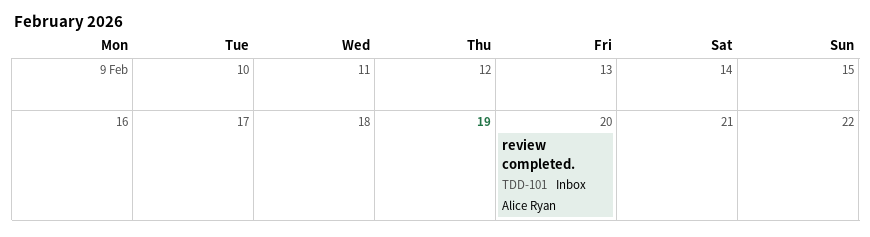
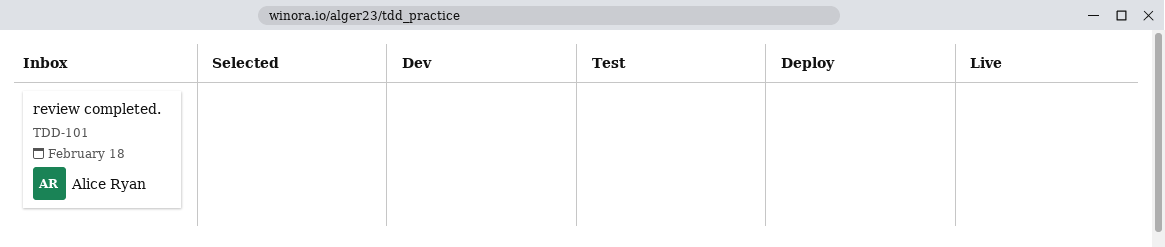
TDD-101, due: Feb 20 -> Feb 18

